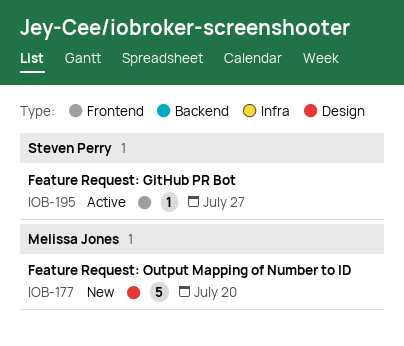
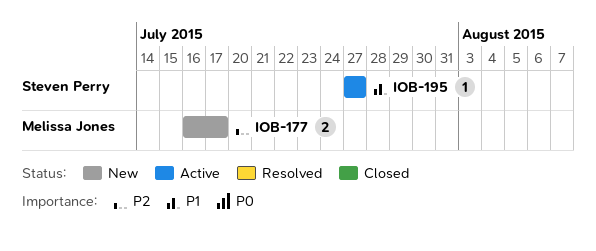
IOB-177, estimate: 5 -> 2
IOB-177, due: Jul 20 -> Jul 17

